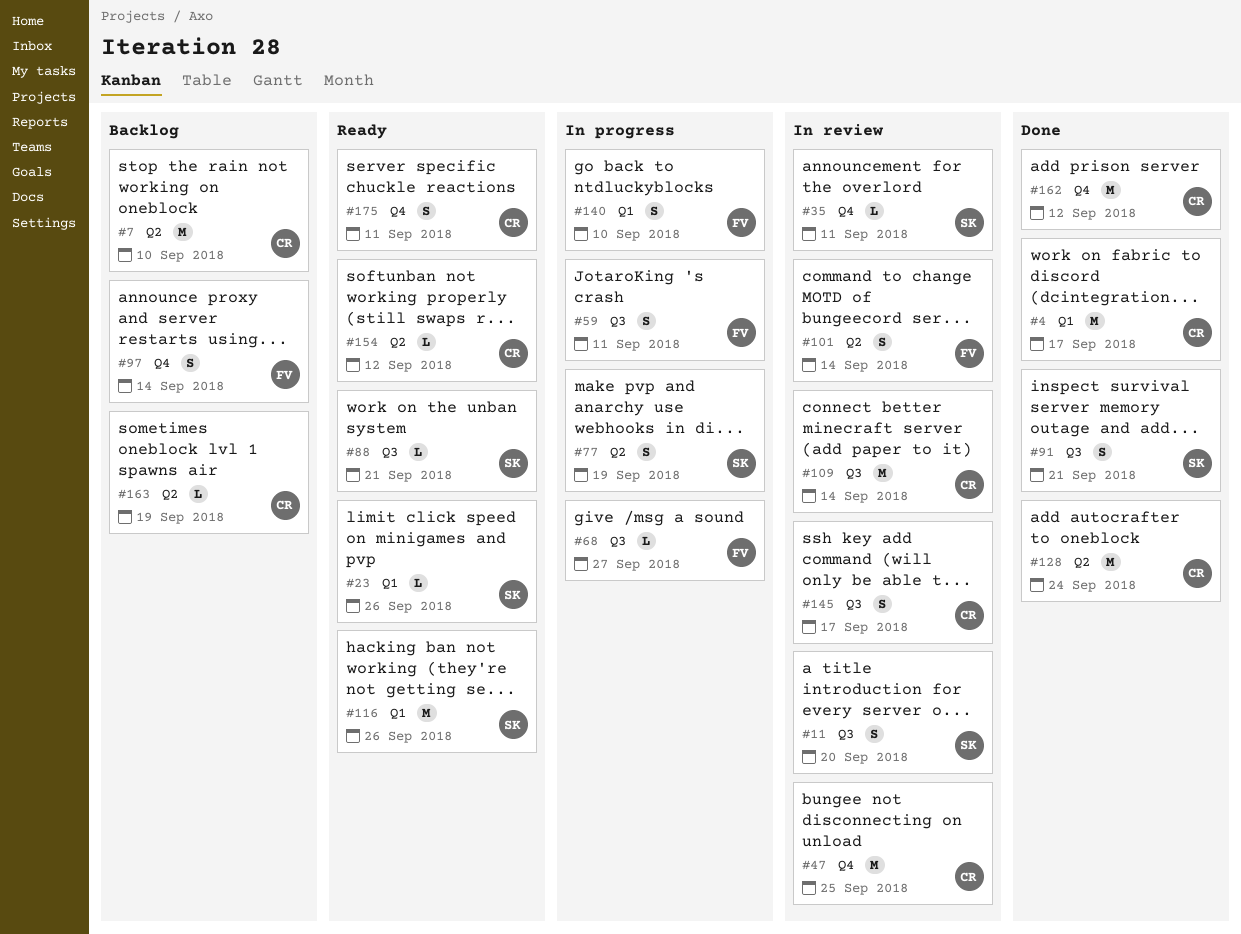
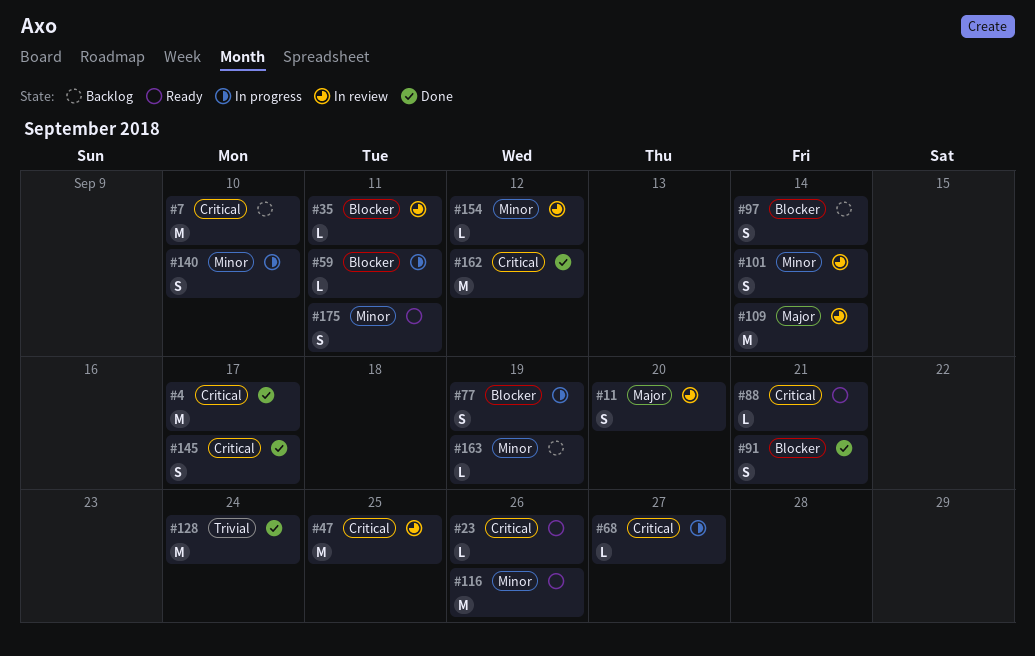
#59, estimate: S -> L
#145, status: In review -> Done
#154, status: Ready -> In review

